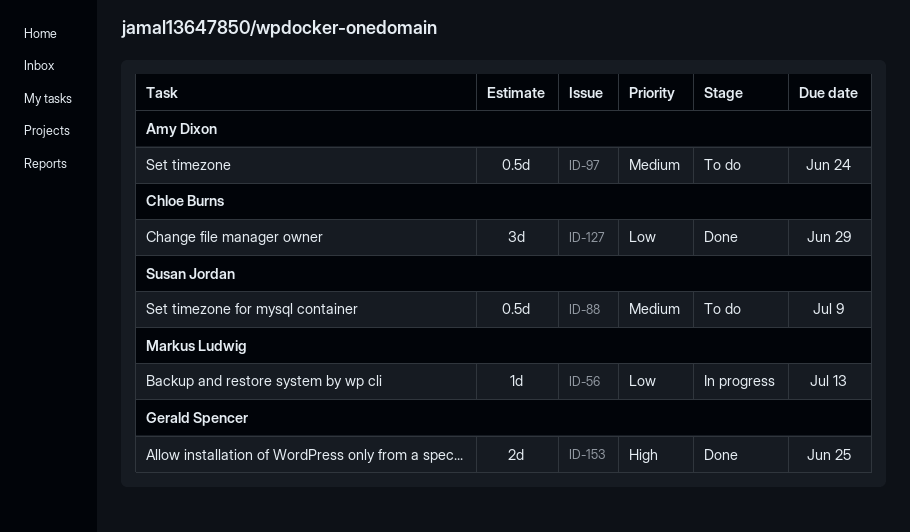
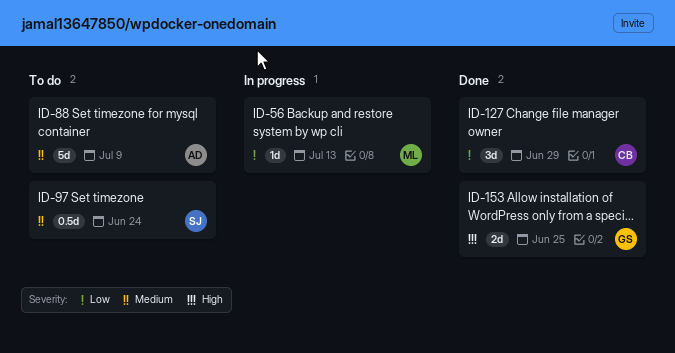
ID-88, owner: Susan Jordan -> Amy Dixon
ID-88, estimate: 0.5d -> 5d
ID-97, owner: Amy Dixon -> Susan Jordan

